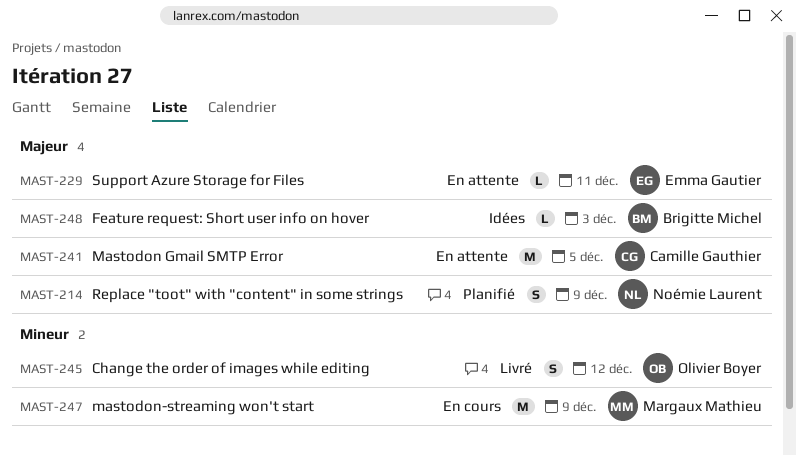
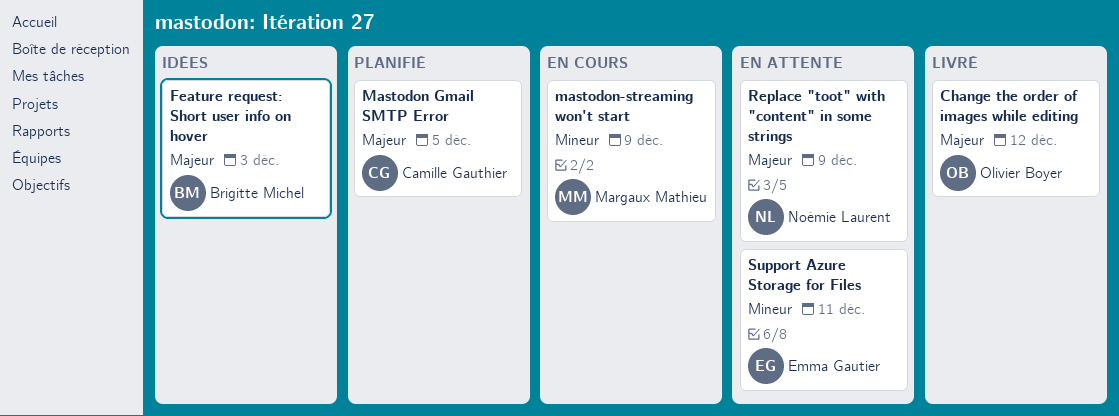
Change the order of images while editing, priority: Mineur -> Majeur
Mastodon Gmail SMTP Error, status: En attente -> Planifié
Replace "toot" with "content" in some strings, status: Planifié -> En attente
Support Azure Storage for Files, priority: Majeur -> Mineur

